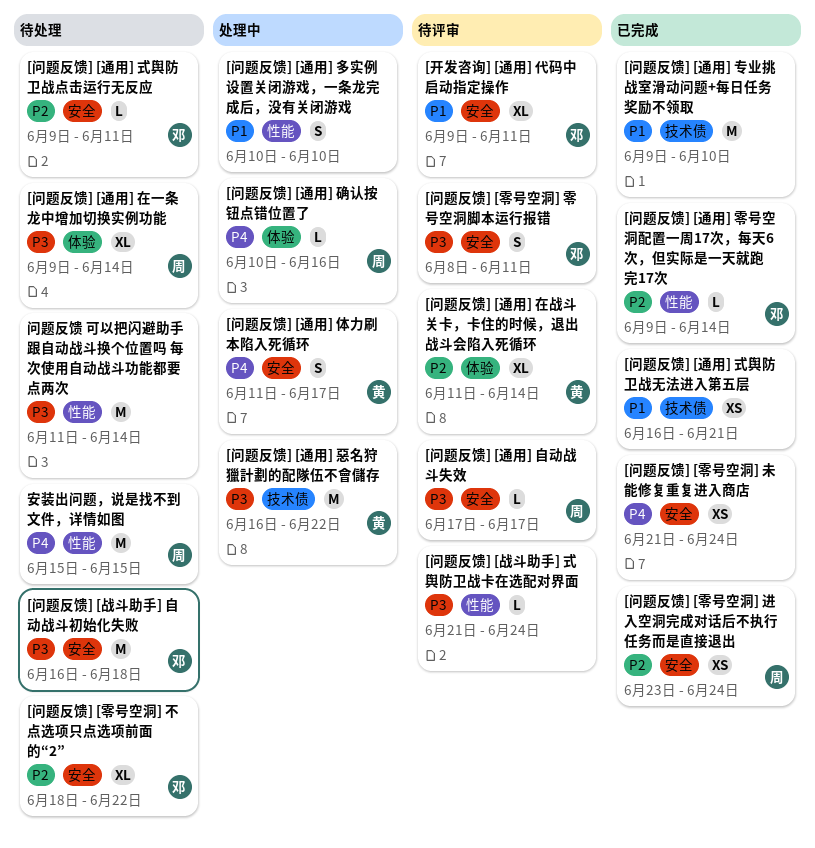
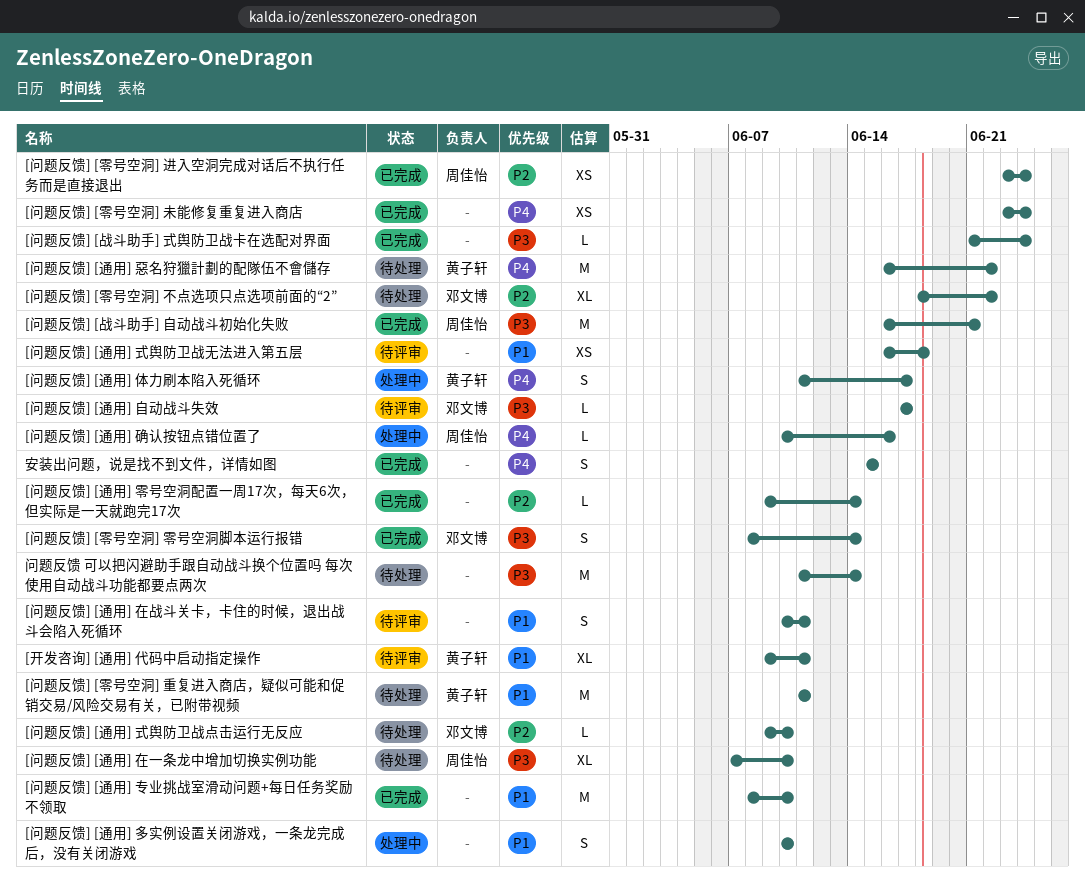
[开发咨询] [通用] 代码中启动指定操作, owner: 邓文博 -> 黄子轩
[问题反馈] [战斗助手] 式舆防卫战卡在选配对界面, status: 待评审 -> 已完成
[问题反馈] [战斗助手] 自动战斗初始化失败, status: 待处理 -> 已完成
[问题反馈] [战斗助手] 自动战斗初始化失败, owner: 邓文博 -> 周佳怡
[问题反馈] [战斗助手] 自动战斗初始化失败, due: Jun 18 -> Jun 21
[问题反馈] [通用] 专业挑战室滑动问题+每日任务奖励不领取, start: Jun 9 -> Jun 8
[问题反馈] [通用] 在一条龙中增加切换实例功能, start: Jun 9 -> Jun 7
[问题反馈] [通用] 在一条龙中增加切换实例功能, due: Jun 14 -> Jun 10
[问题反馈] [通用] 在战斗关卡，卡住的时候，退出战斗会陷入死循环, owner: 黄子轩 -> none
[问题反馈] [通用] 在战斗关卡，卡住的时候，退出战斗会陷入死循环, priority: P2 -> P1
[问题反馈] [通用] 在战斗关卡，卡住的时候，退出战斗会陷入死循环, estimate: XL -> S
[问题反馈] [通用] 在战斗关卡，卡住的时候，退出战斗会陷入死循环, start: Jun 11 -> Jun 10
[问题反馈] [通用] 在战斗关卡，卡住的时候，退出战斗会陷入死循环, due: Jun 14 -> Jun 11
[问题反馈] [通用] 式舆防卫战无法进入第五层, status: 已完成 -> 待评审
[问题反馈] [通用] 式舆防卫战无法进入第五层, due: Jun 21 -> Jun 18
[问题反馈] [通用] 式舆防卫战点击运行无反应, due: Jun 11 -> Jun 10
[问题反馈] [通用] 惡名狩獵計劃的配隊伍不會儲存, status: 处理中 -> 待处理
[问题反馈] [通用] 惡名狩獵計劃的配隊伍不會儲存, priority: P3 -> P4
[问题反馈] [通用] 自动战斗失效, owner: 周佳怡 -> 邓文博
[问题反馈] [通用] 零号空洞配置一周17次，每天6次，但实际是一天就跑完17次, owner: 邓文博 -> none
[问题反馈] [零号空洞] 未能修复重复进入商店, start: Jun 21 -> Jun 23
[问题反馈] [零号空洞] 重复进入商店，疑似可能和促销交易/风险交易有关，已附带视频: none -> present
[问题反馈] [零号空洞] 零号空洞脚本运行报错, status: 待评审 -> 已完成
[问题反馈] [零号空洞] 零号空洞脚本运行报错, due: Jun 11 -> Jun 14
安装出问题，说是找不到文件，详情如图, status: 待处理 -> 已完成
安装出问题，说是找不到文件，详情如图, owner: 周佳怡 -> none
安装出问题，说是找不到文件，详情如图, estimate: M -> S

